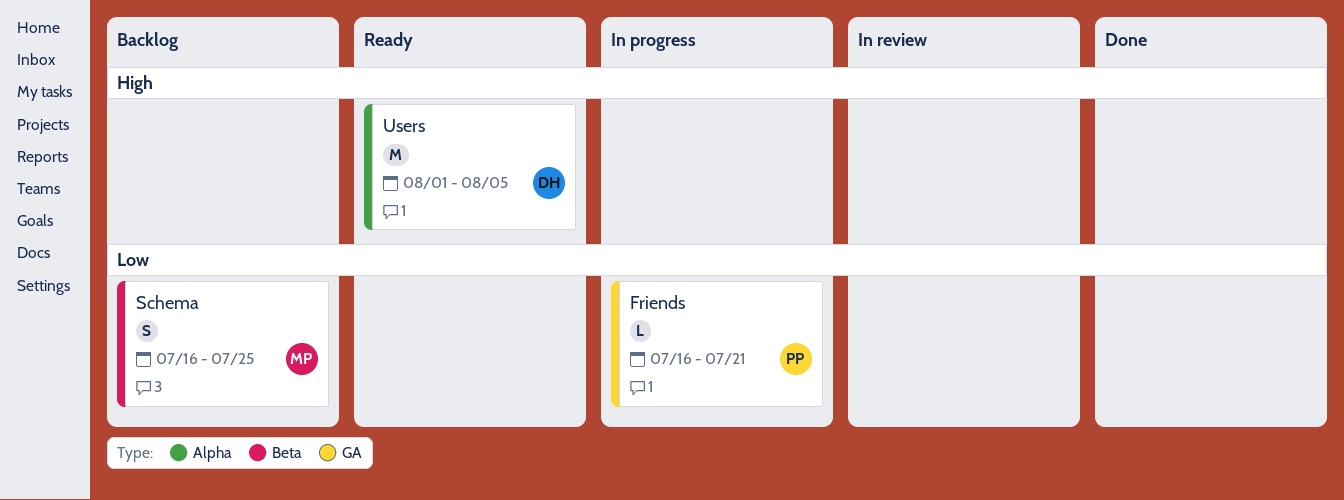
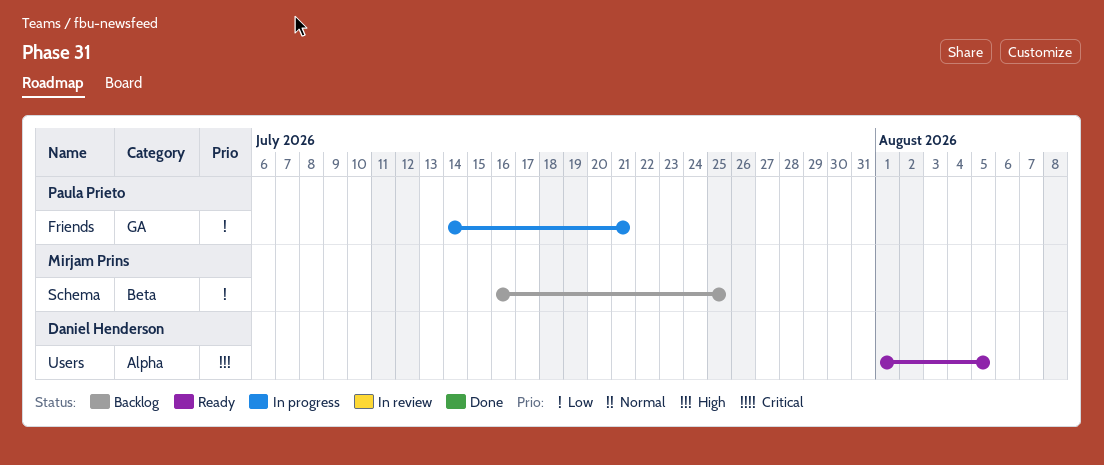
Friends, start: Jul 16 -> Jul 14

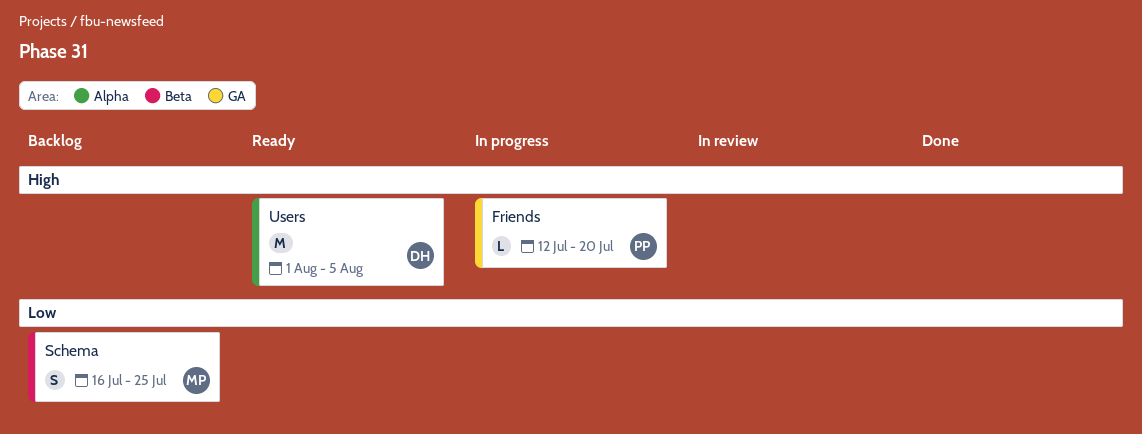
Friends, priority: Low -> High
Friends, start: Jul 14 -> Jul 12
Friends, due: Jul 21 -> Jul 20

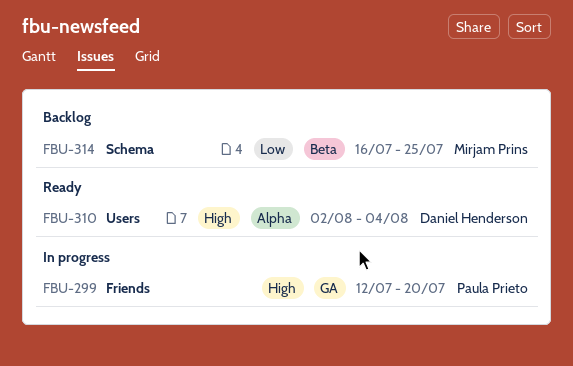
Users, start: Aug 1 -> Aug 2
Users, due: Aug 5 -> Aug 4

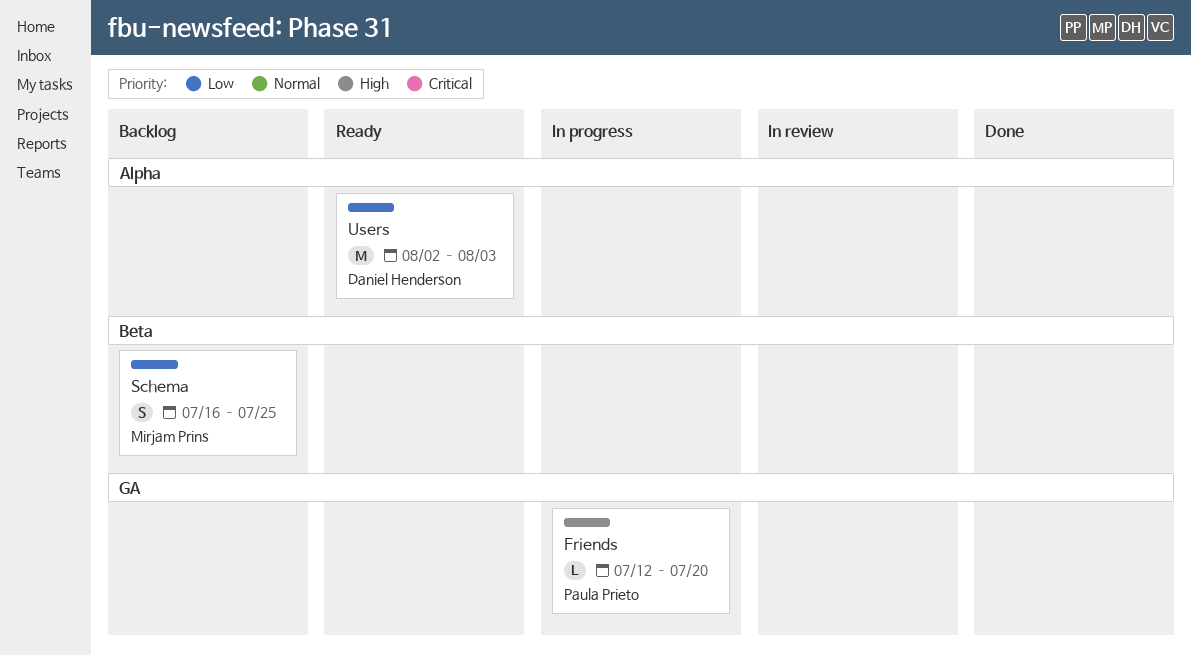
Users, priority: High -> Low
Users, due: Aug 4 -> Aug 3

